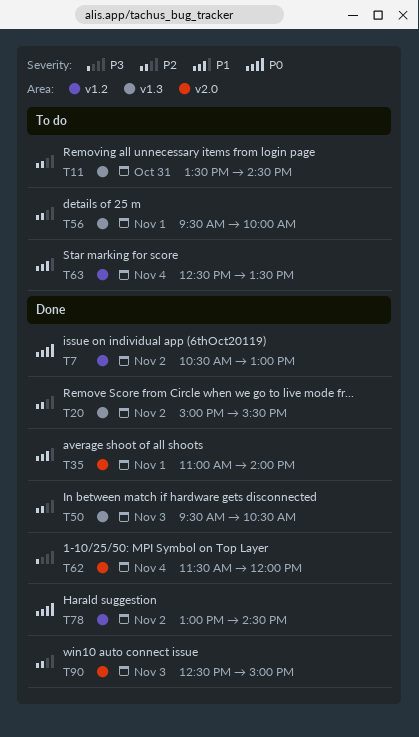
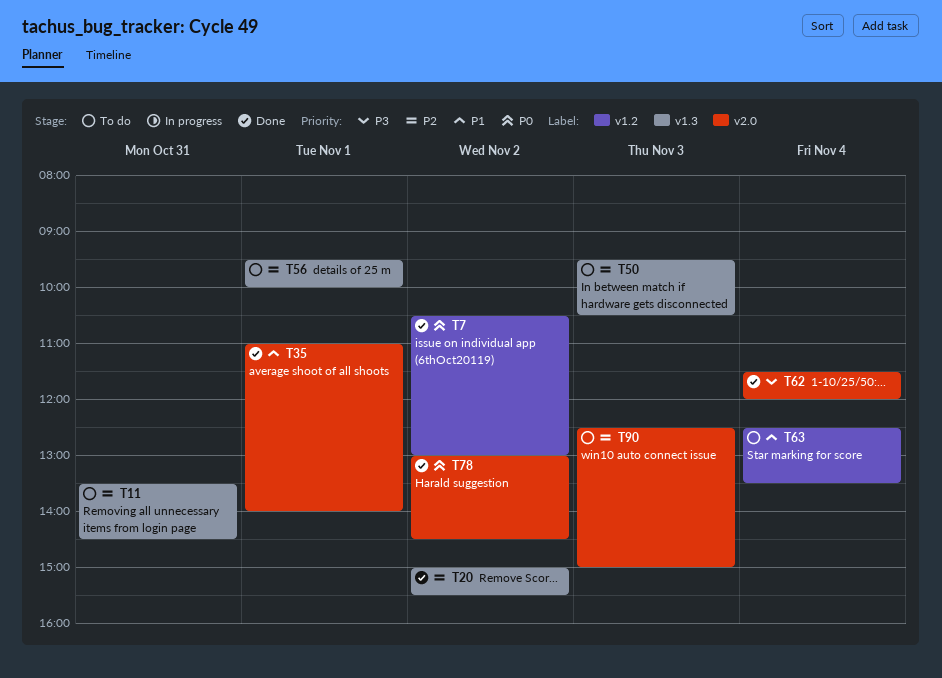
T50, status: Done -> To do
T78, label: v1.2 -> v2.0
T90, status: Done -> To do

